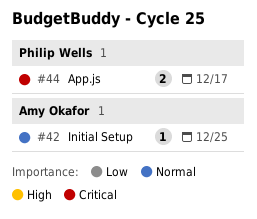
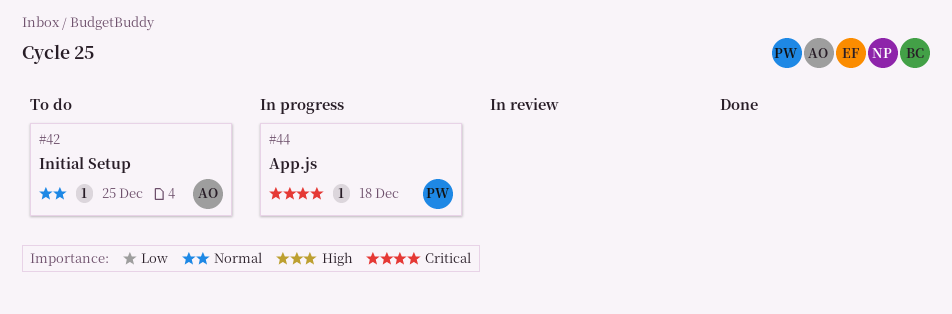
#44, estimate: 2 -> 1
#44, due: Dec 17 -> Dec 18

